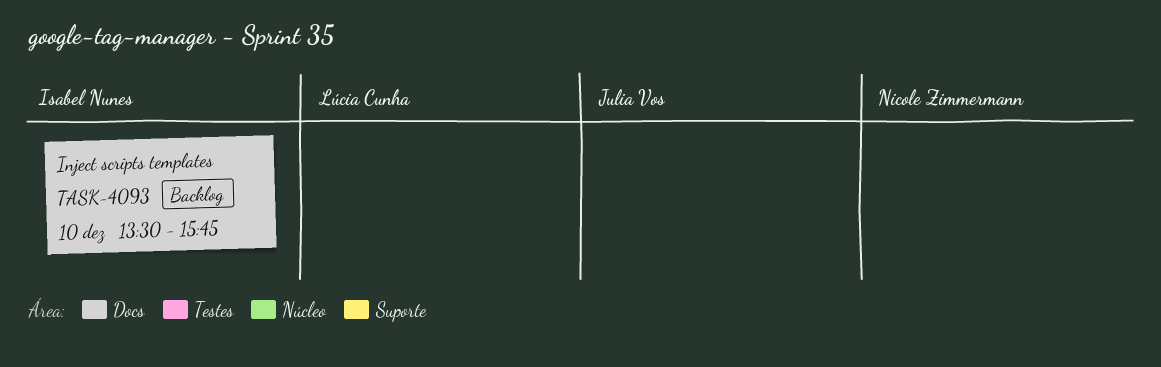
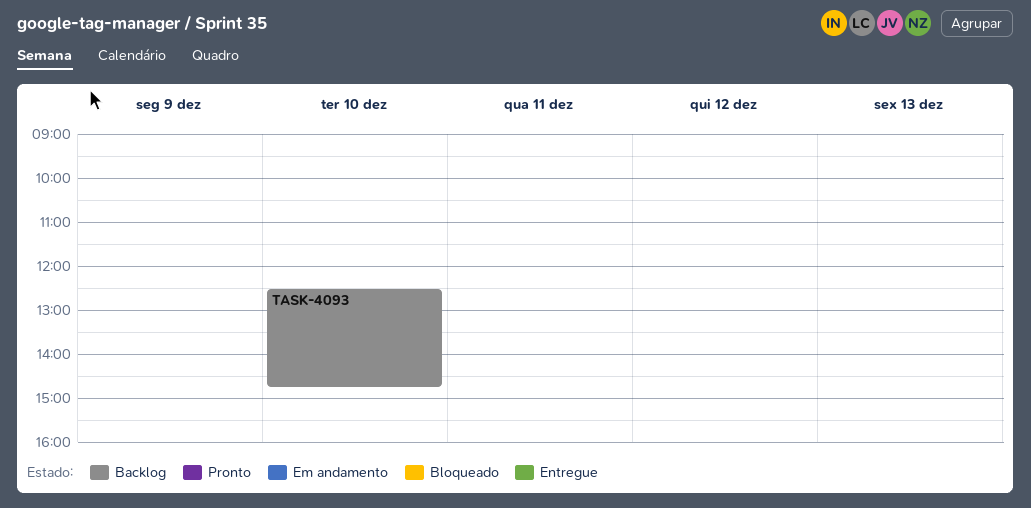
TASK-4093, begins: 13:30 -> 12:30
TASK-4093, ends: 15:45 -> 14:45

